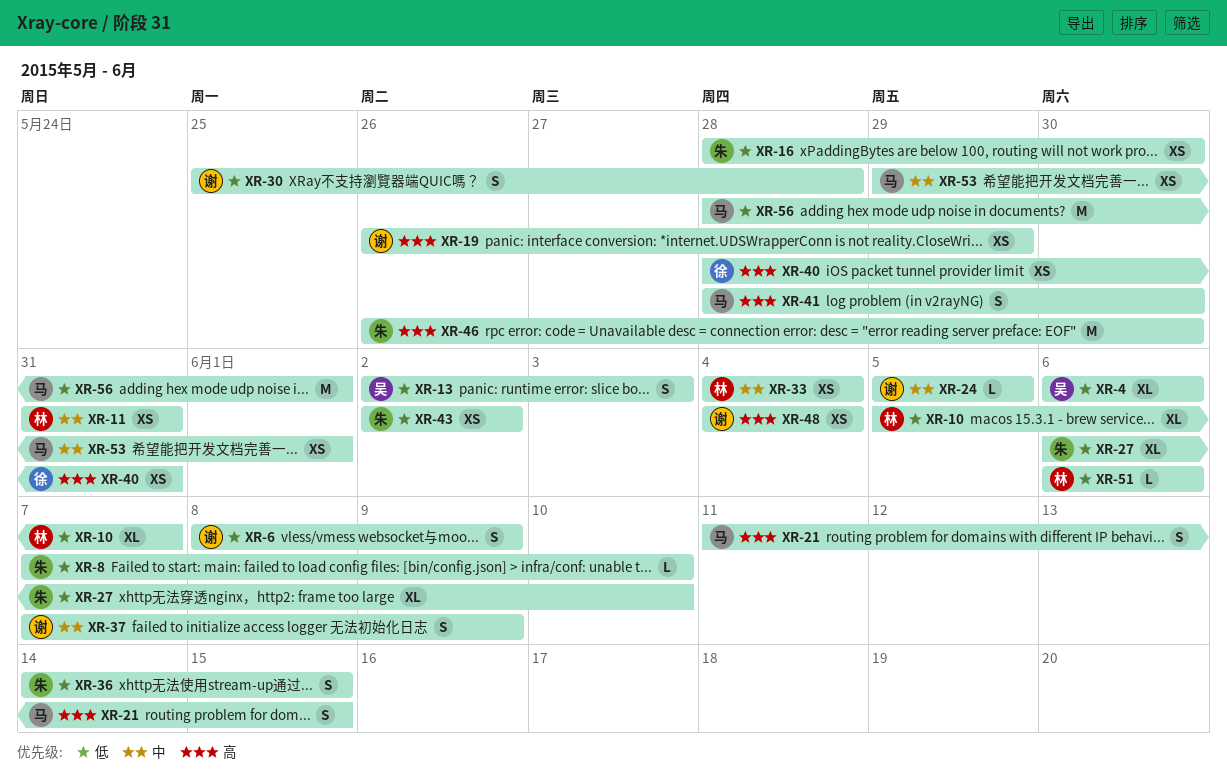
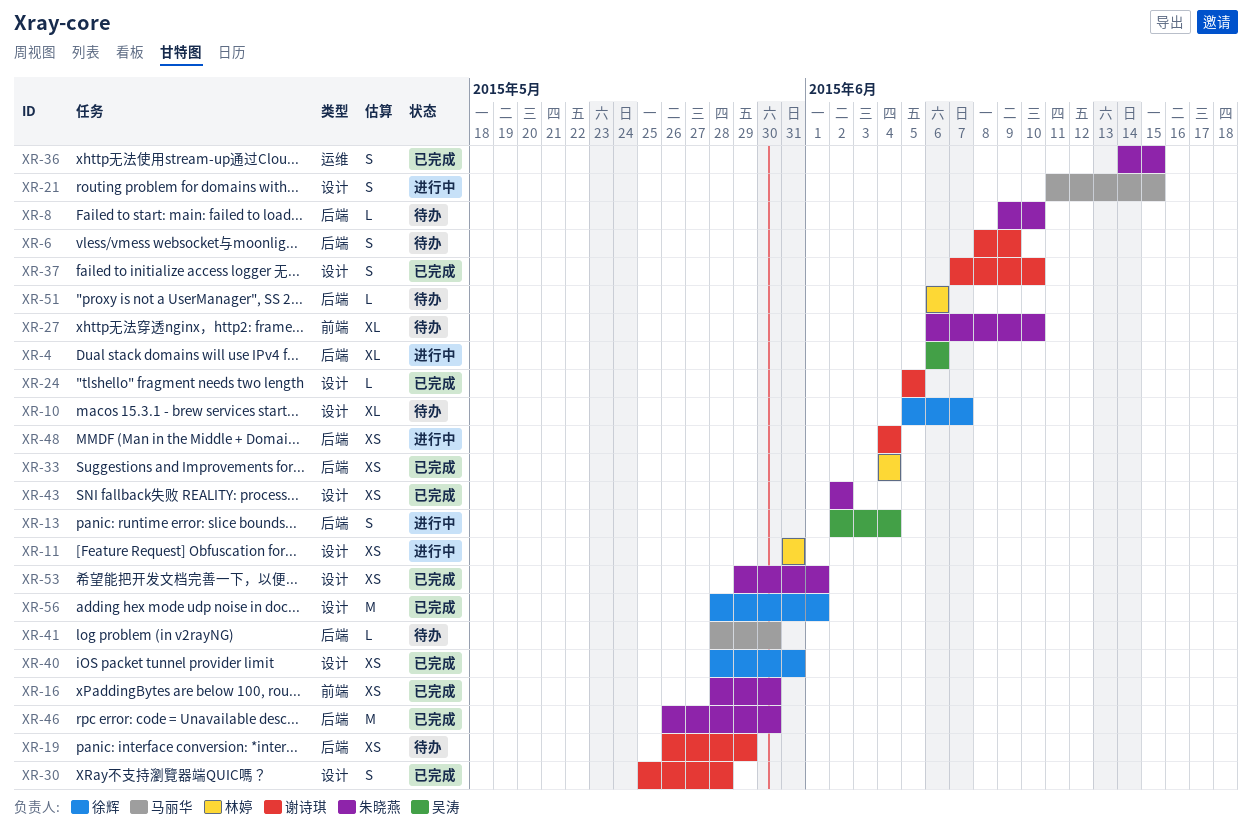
XR-8, start: Jun 7 -> Jun 9
XR-10, owner: 林婷 -> 徐辉
XR-13, due: Jun 3 -> Jun 4
XR-37, due: Jun 9 -> Jun 10
XR-41, estimate: S -> L
XR-53, owner: 马丽华 -> 朱晓燕
XR-56, owner: 马丽华 -> 徐辉

